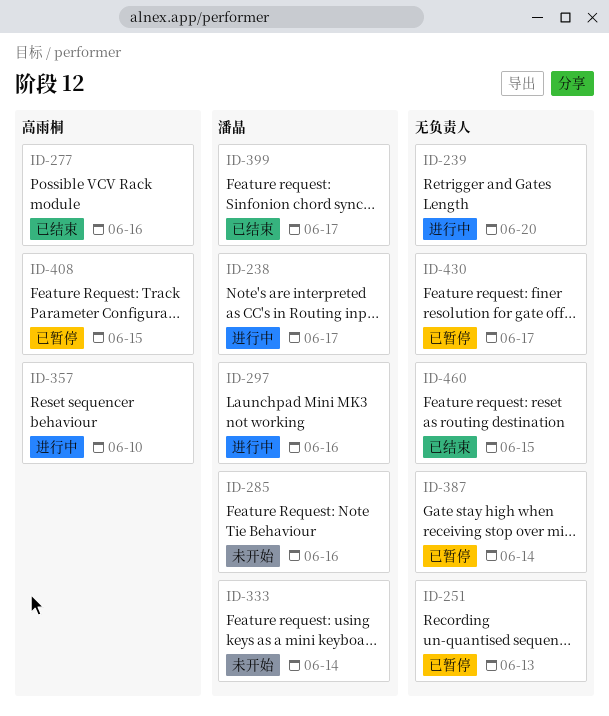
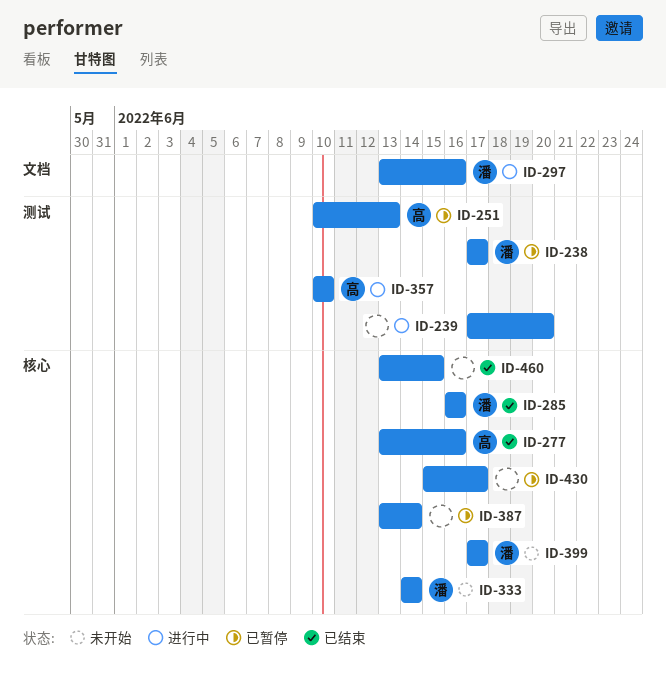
ID-238, status: 进行中 -> 已暂停
ID-251, owner: none -> 高雨桐
ID-285, status: 未开始 -> 已结束
ID-399, status: 已结束 -> 未开始
ID-408: present -> none

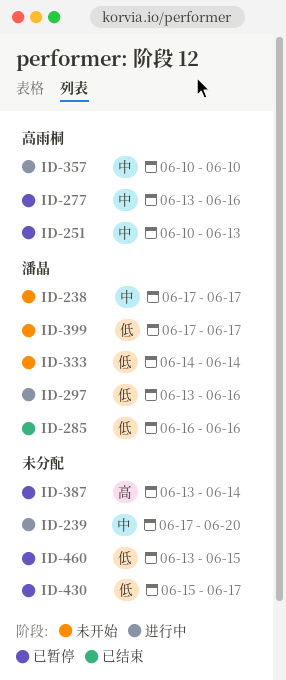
ID-238, status: 已暂停 -> 未开始
ID-277, status: 已结束 -> 已暂停
ID-460, status: 已结束 -> 已暂停

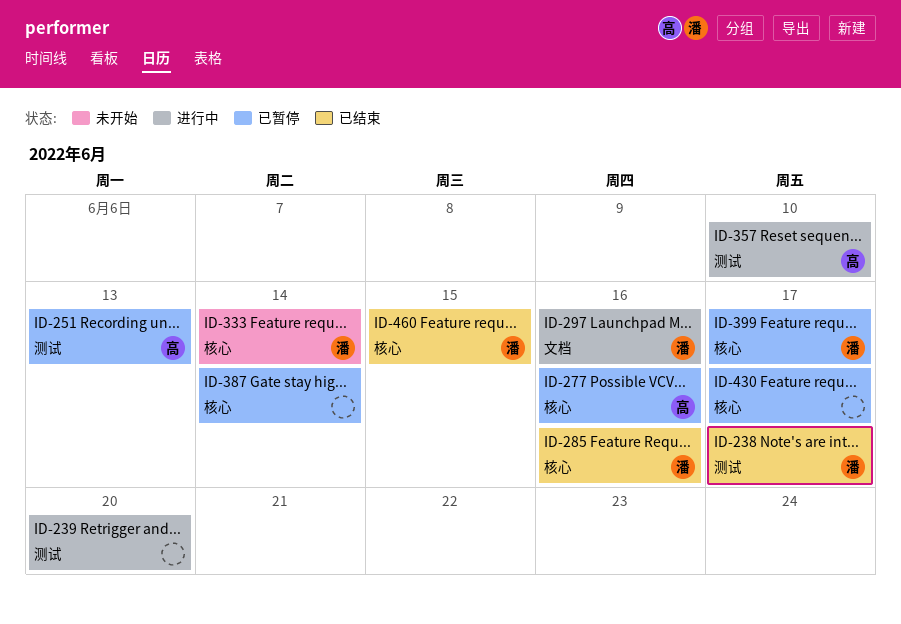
ID-238, status: 未开始 -> 已结束
ID-399, status: 未开始 -> 已暂停
ID-460, status: 已暂停 -> 已结束
ID-460, owner: none -> 潘晶

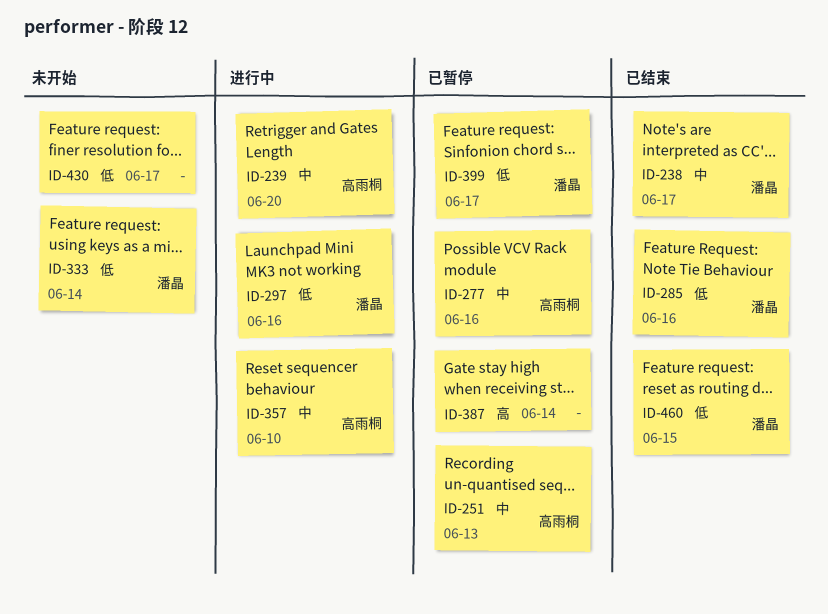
ID-239, owner: none -> 高雨桐
ID-430, status: 已暂停 -> 未开始

